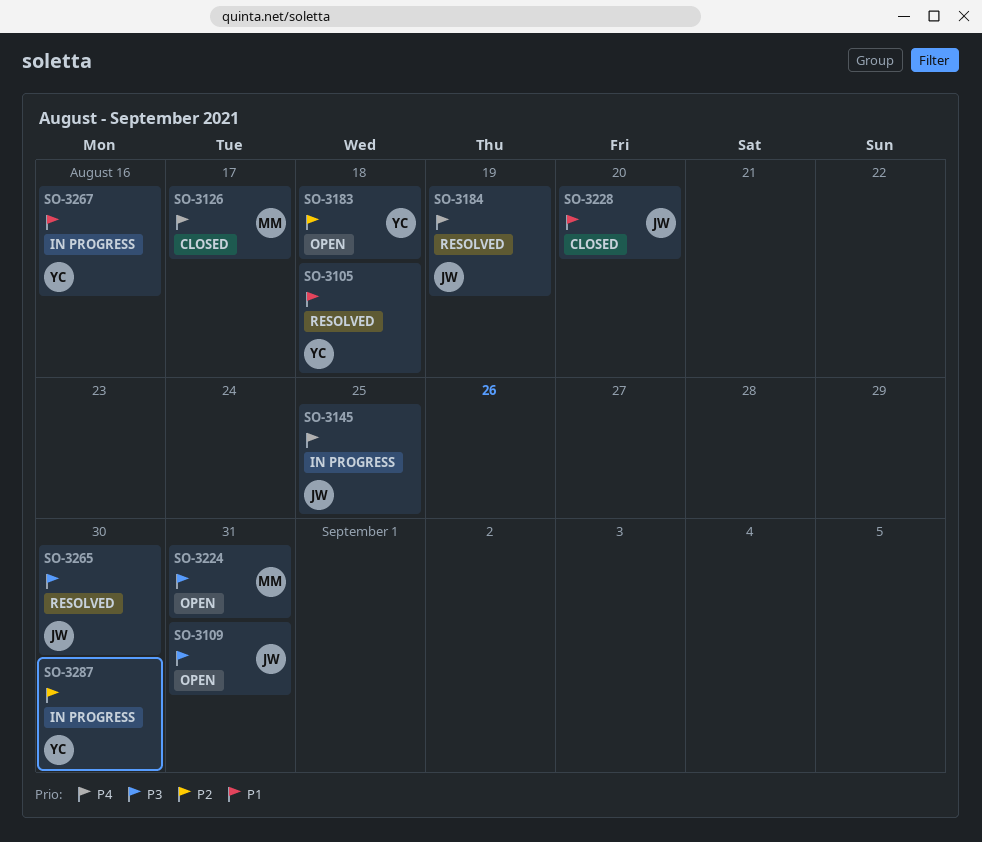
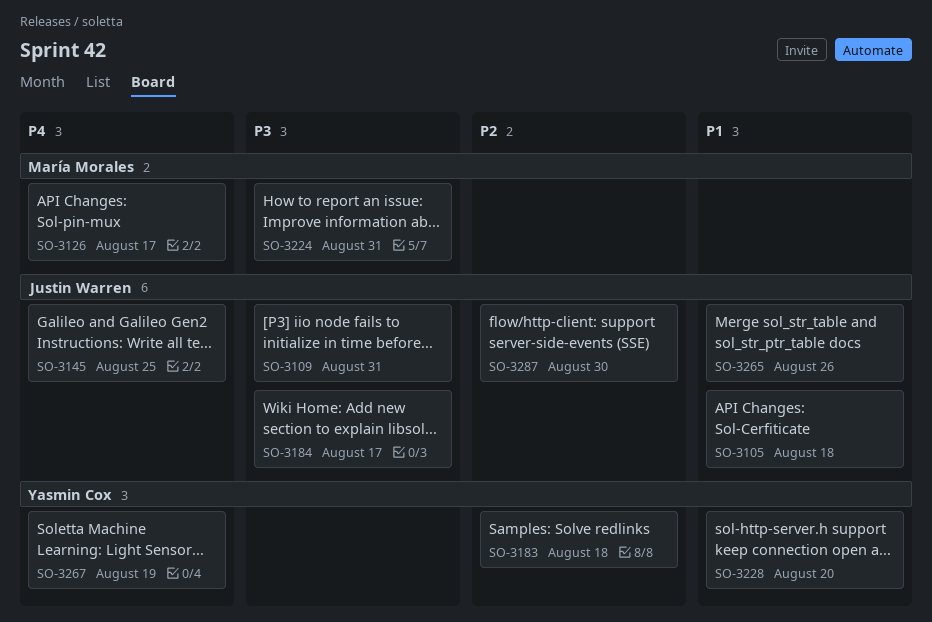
SO-3105, owner: Yasmin Cox -> Justin Warren
SO-3184, priority: P4 -> P3
SO-3184, due: Aug 19 -> Aug 17
SO-3228, owner: Justin Warren -> Yasmin Cox
SO-3265, priority: P3 -> P1
SO-3265, due: Aug 30 -> Aug 26
SO-3267, priority: P1 -> P4
SO-3267, due: Aug 16 -> Aug 19
SO-3287, owner: Yasmin Cox -> Justin Warren

